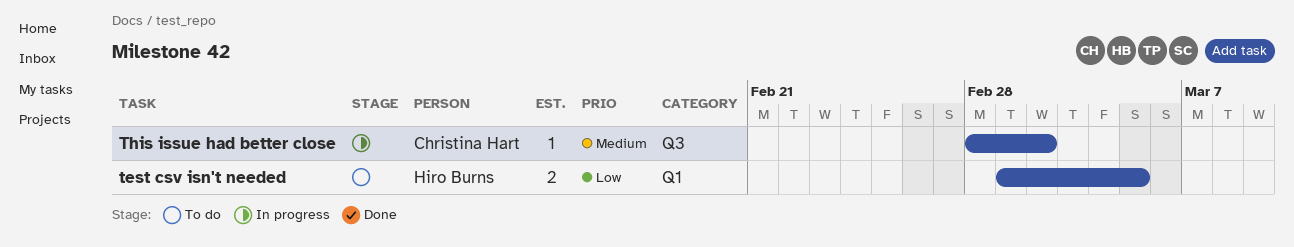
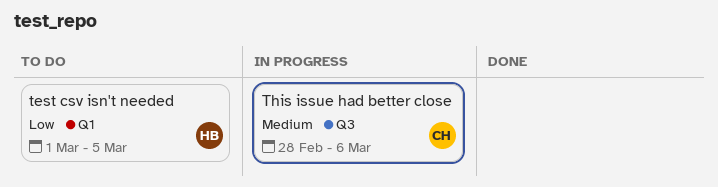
This issue had better close, due: Mar 2 -> Mar 6

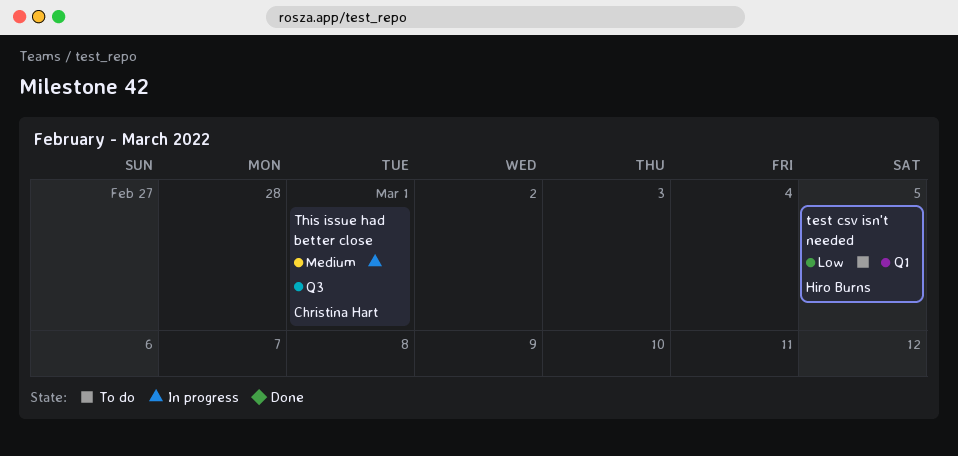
This issue had better close, due: Mar 6 -> Mar 1

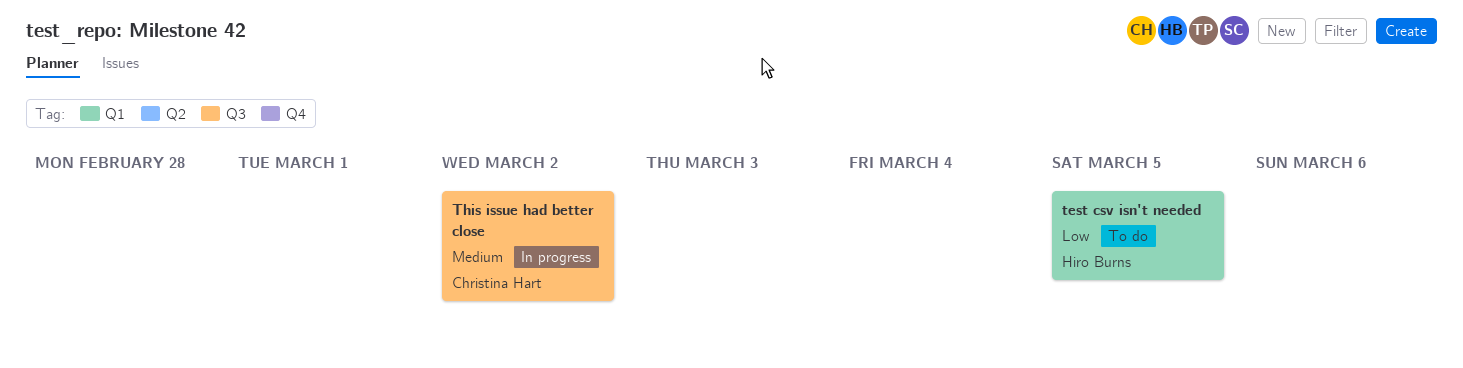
This issue had better close, due: Mar 1 -> Mar 2

